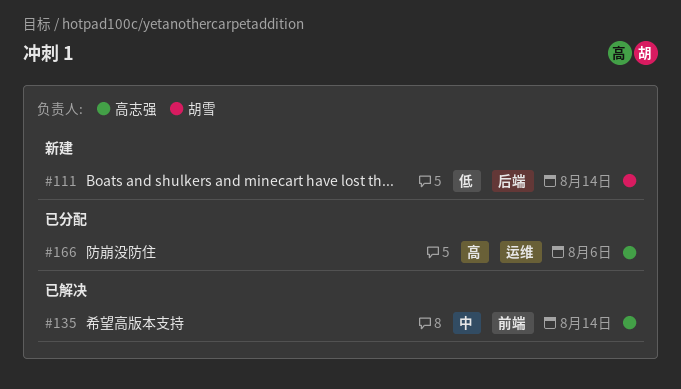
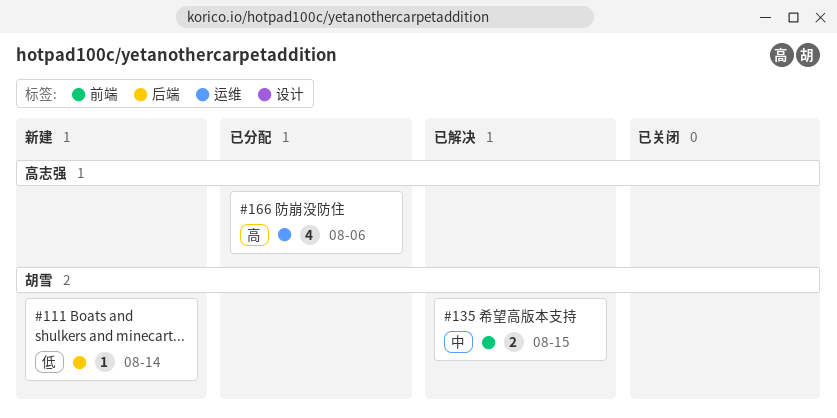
#135, owner: 高志强 -> 胡雪
#135, due: Aug 14 -> Aug 15

